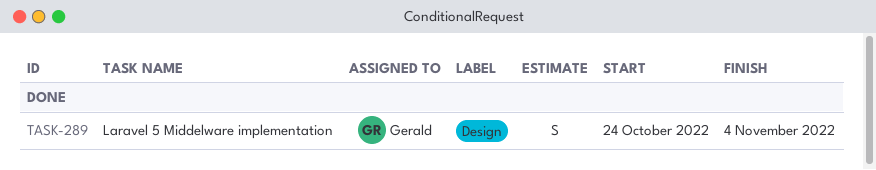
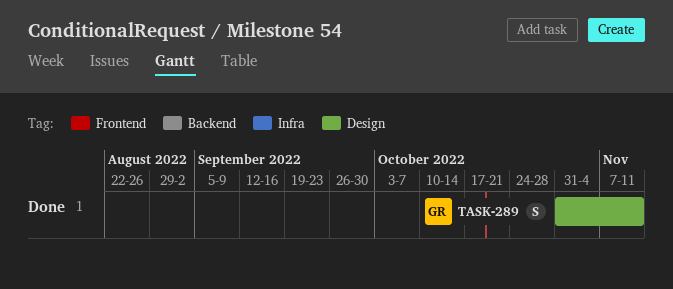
TASK-289, start: Oct 24 -> Oct 31
TASK-289, due: Nov 4 -> Nov 11

